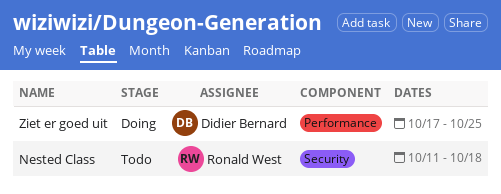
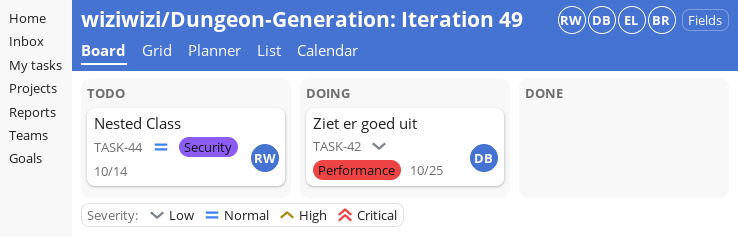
Nested Class, due: Oct 18 -> Oct 14

